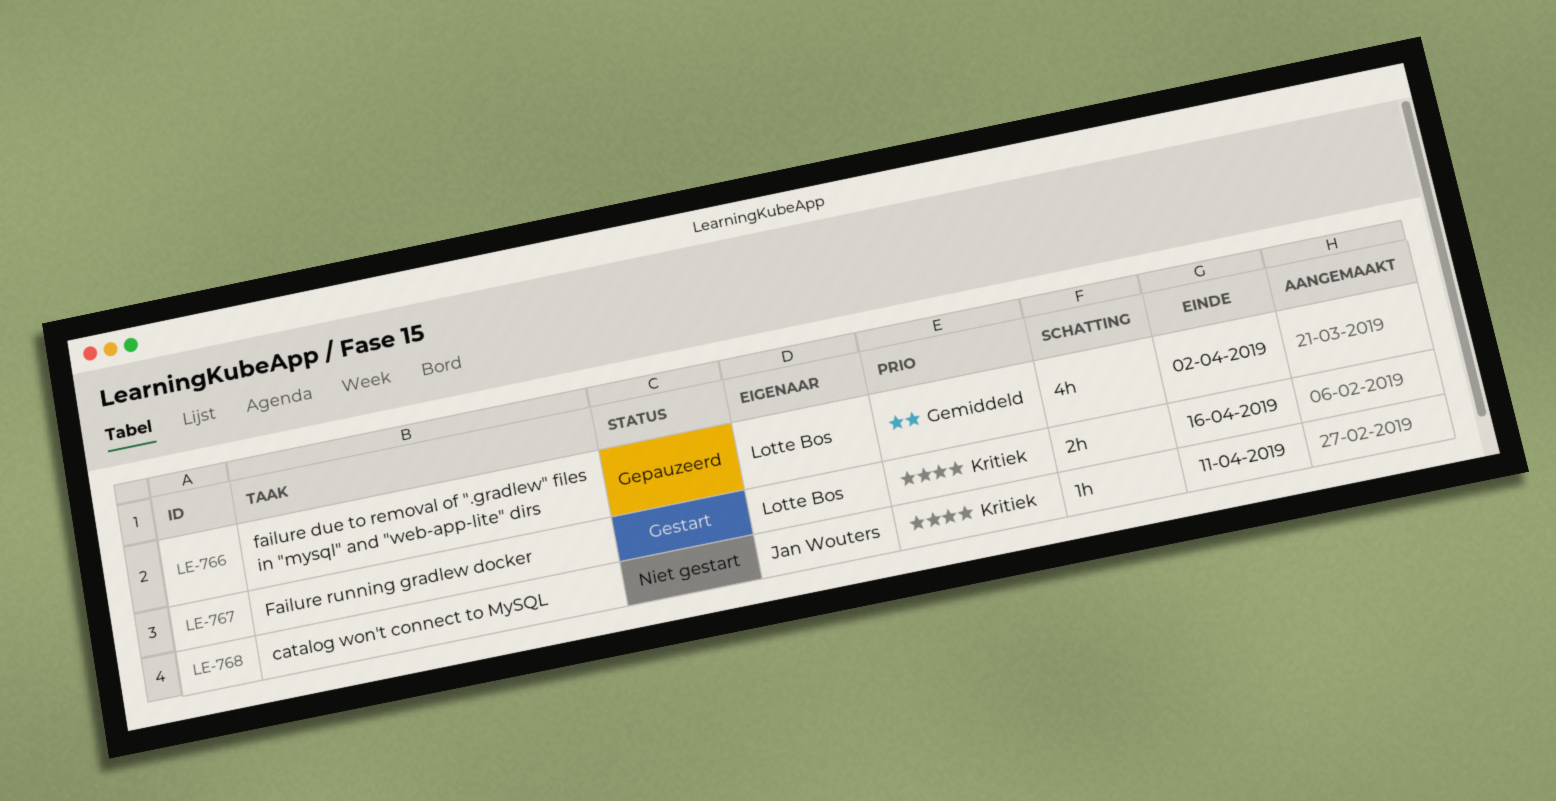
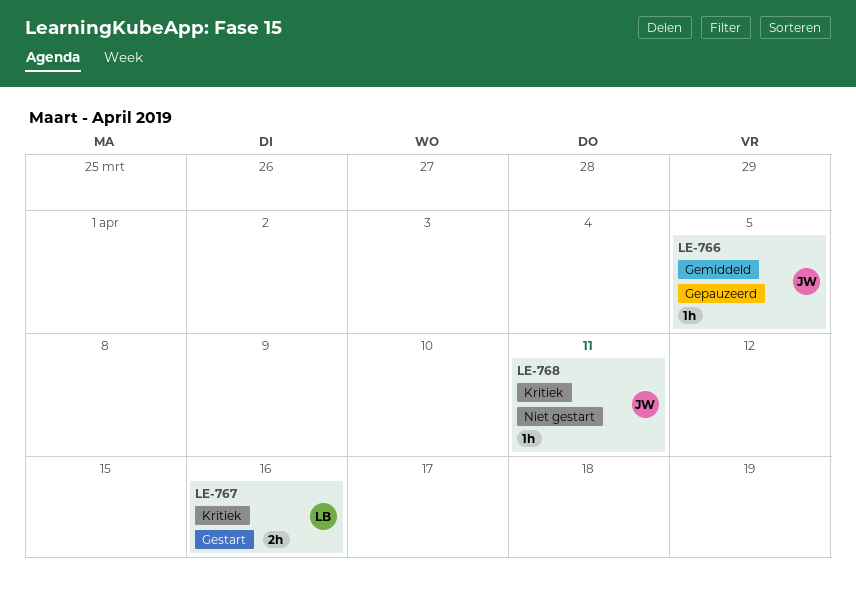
LE-766, owner: Lotte Bos -> Jan Wouters
LE-766, estimate: 4h -> 1h
LE-766, due: Apr 2 -> Apr 5

